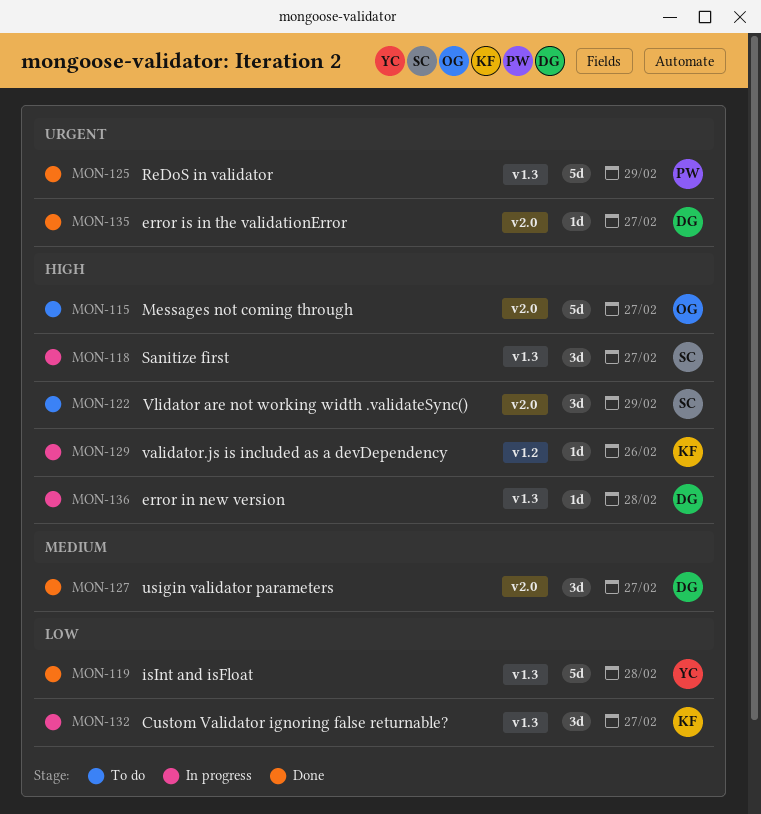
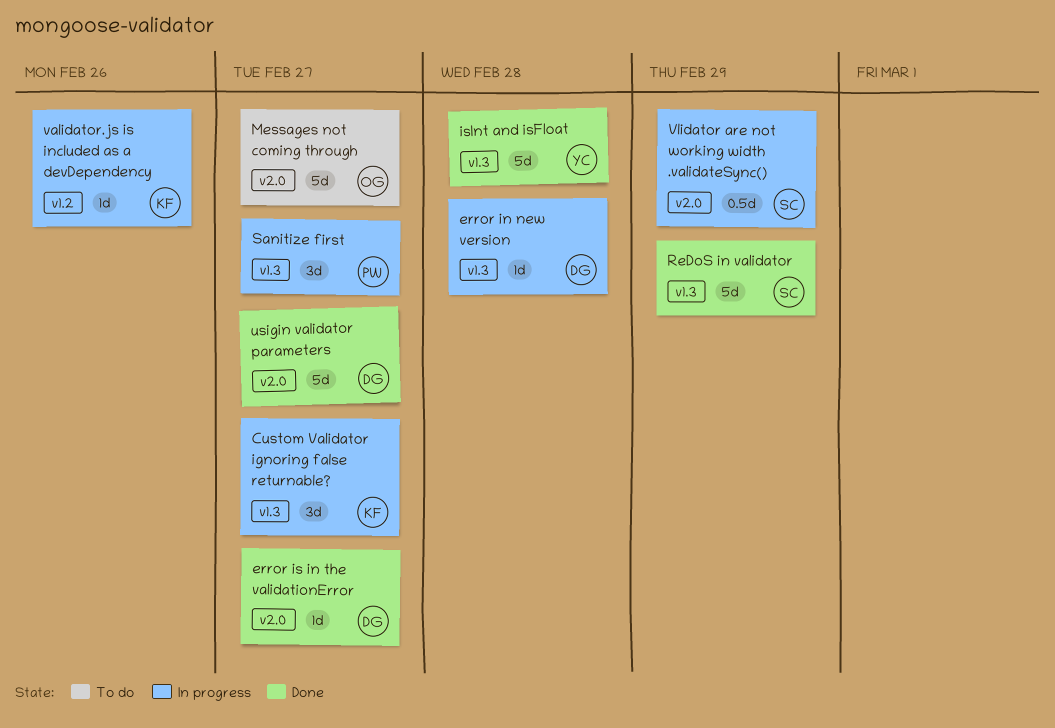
ReDoS in validator, owner: PW -> SC
Sanitize first, owner: SC -> PW
usigin validator parameters, estimate: 3d -> 5d
Vlidator are not working width .validateSync(), status: To do -> In progress
Vlidator are not working width .validateSync(), estimate: 3d -> 0.5d

